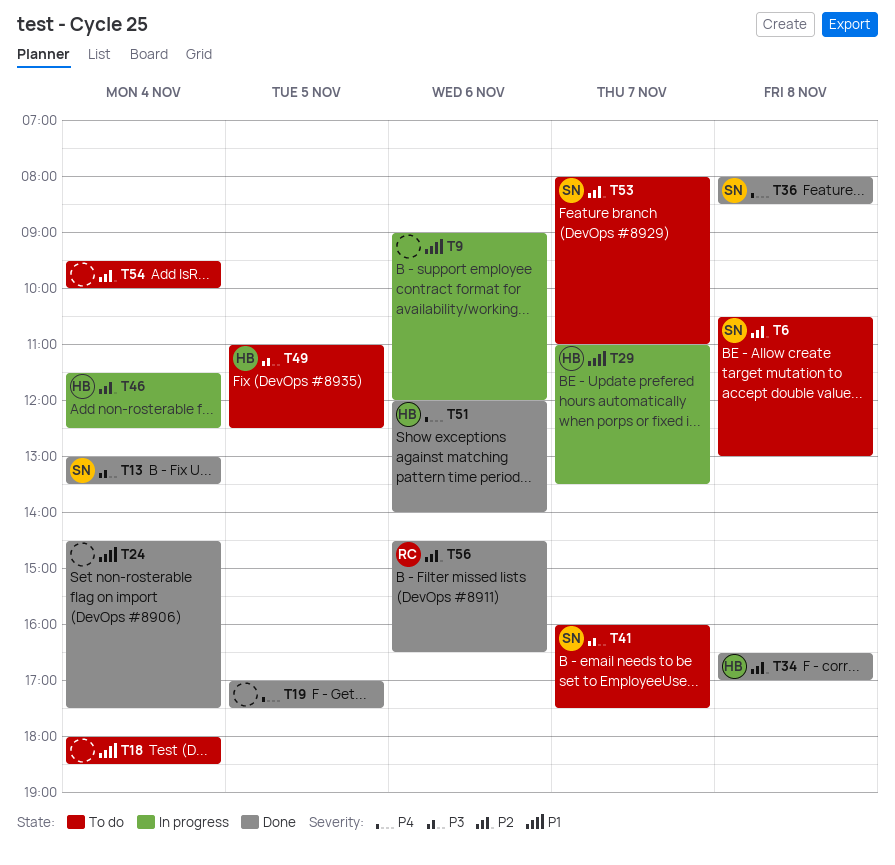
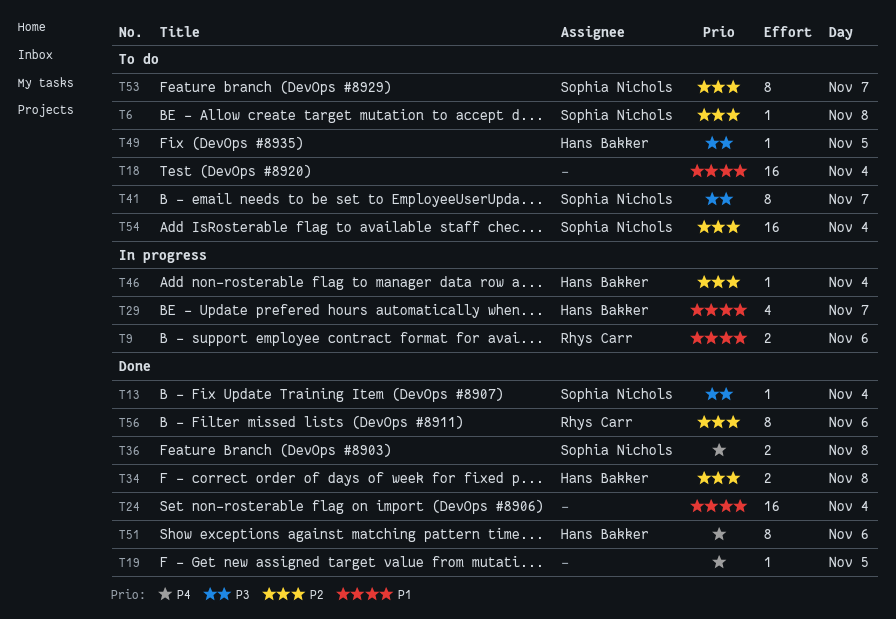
T9, owner: none -> Rhys Carr
T54, owner: none -> Sophia Nichols

